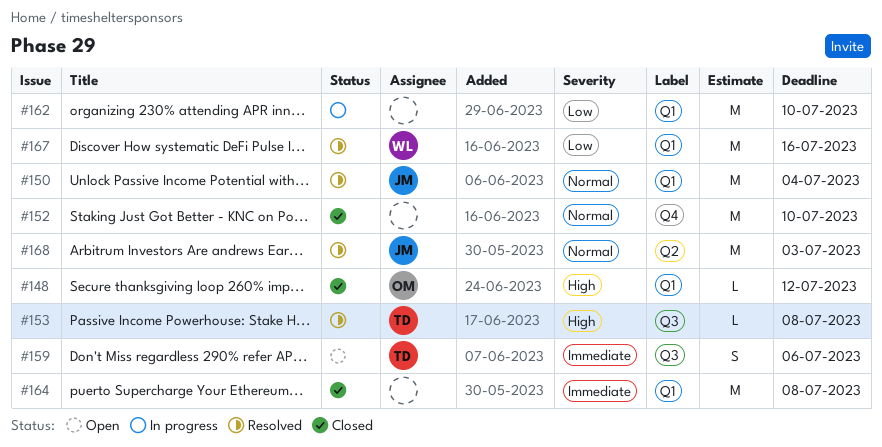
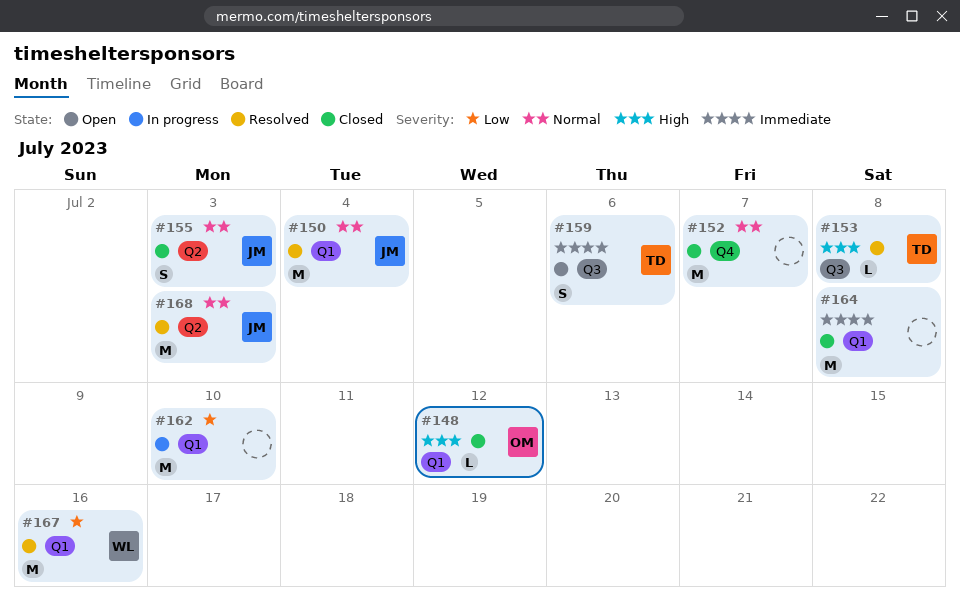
#152, due: Jul 10 -> Jul 7
#155: none -> present

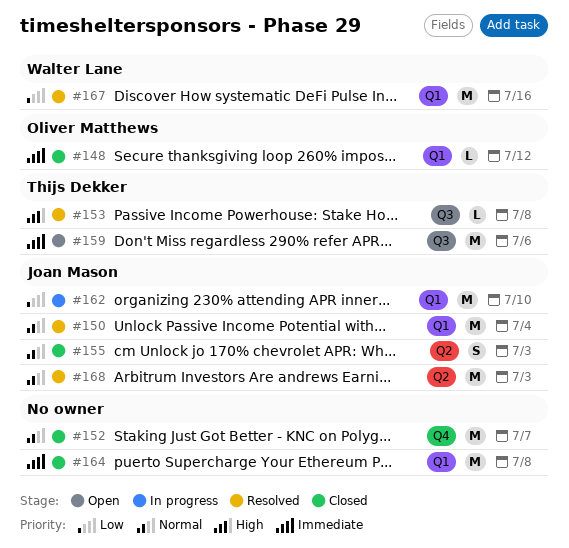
#148, priority: High -> Immediate
#159, estimate: S -> M
#162, owner: none -> Joan Mason

